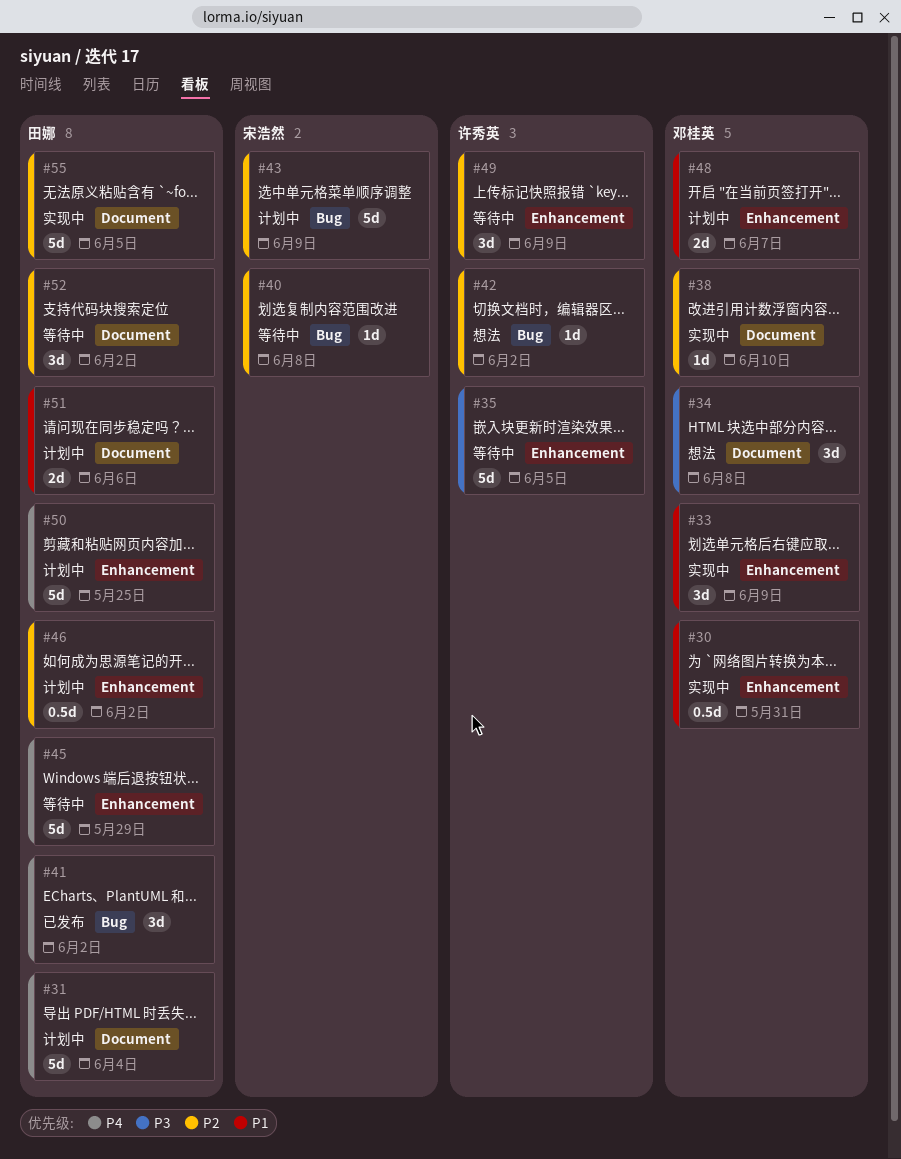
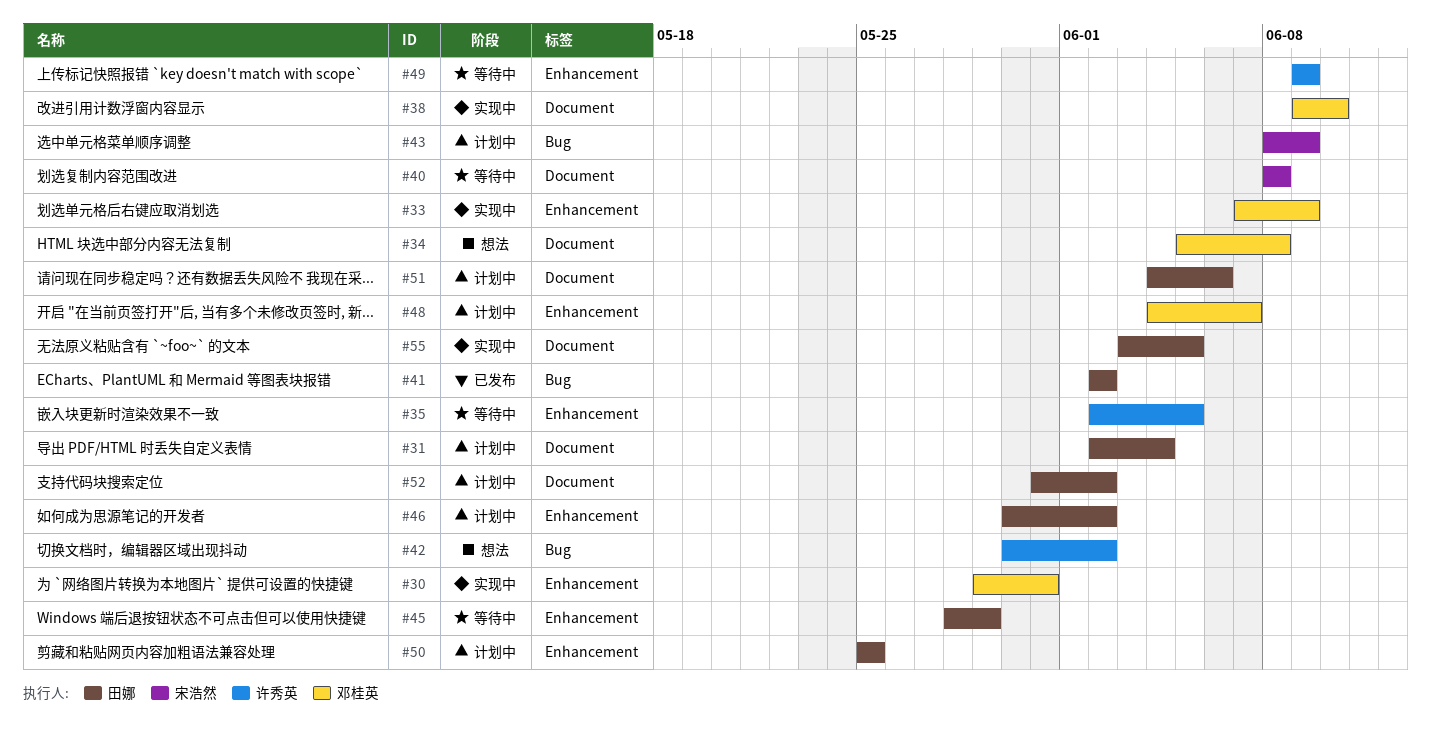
#40, label: Bug -> Document
#52, status: 等待中 -> 计划中

